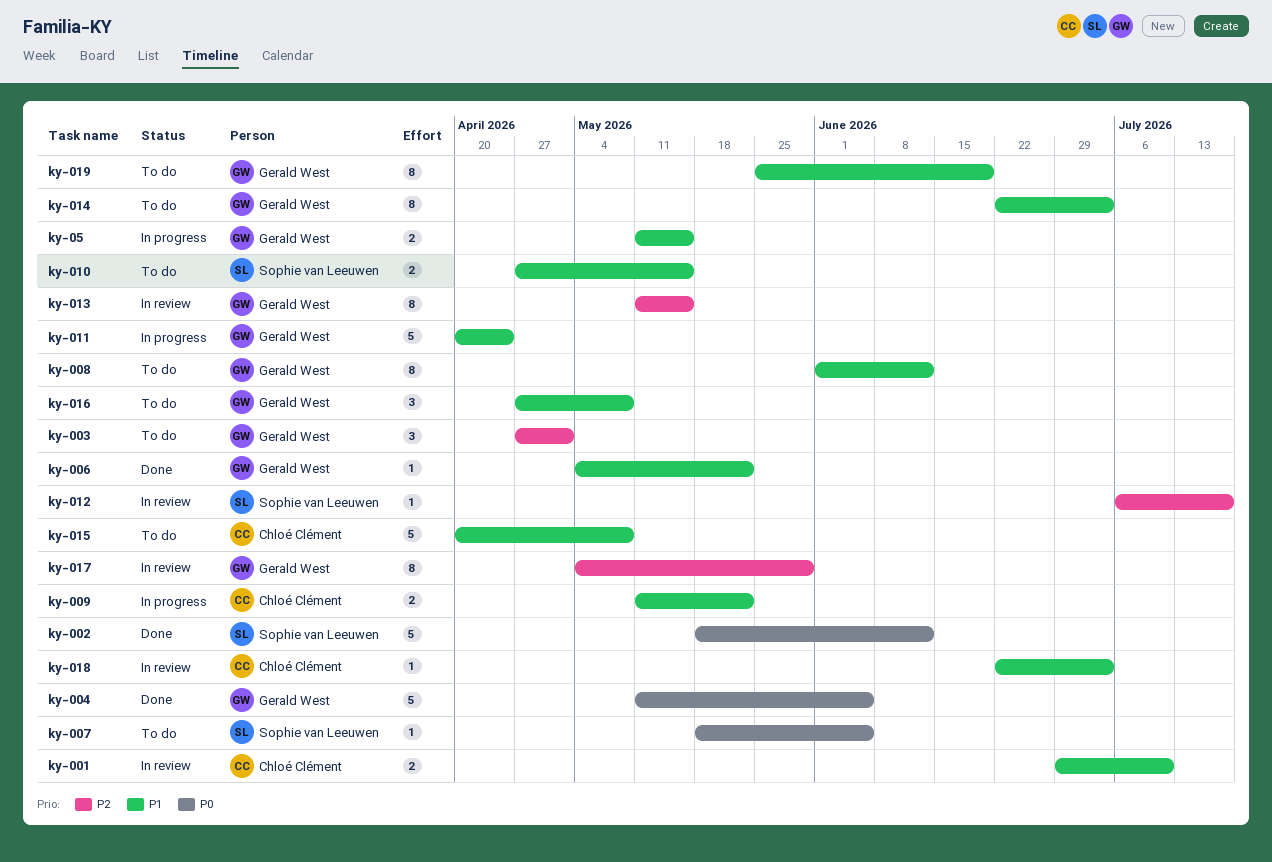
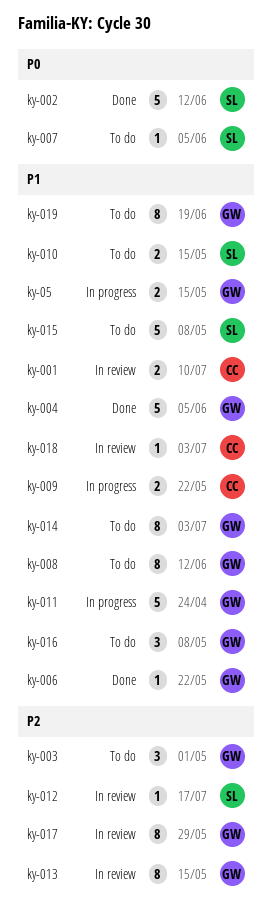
ky-004, priority: P0 -> P1
ky-015, owner: Chloé Clément -> Sophie van Leeuwen

